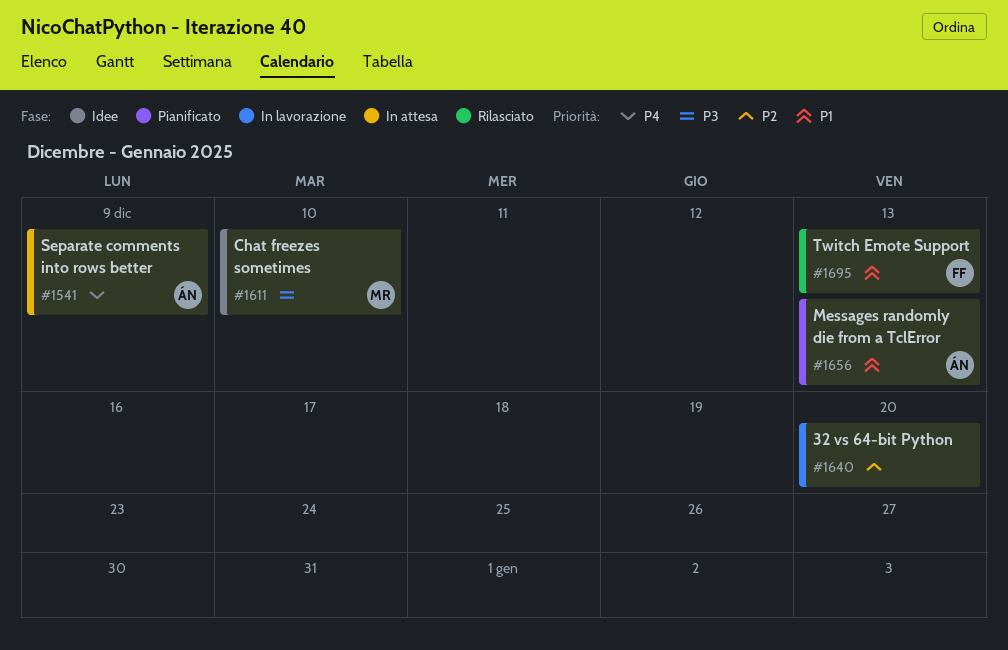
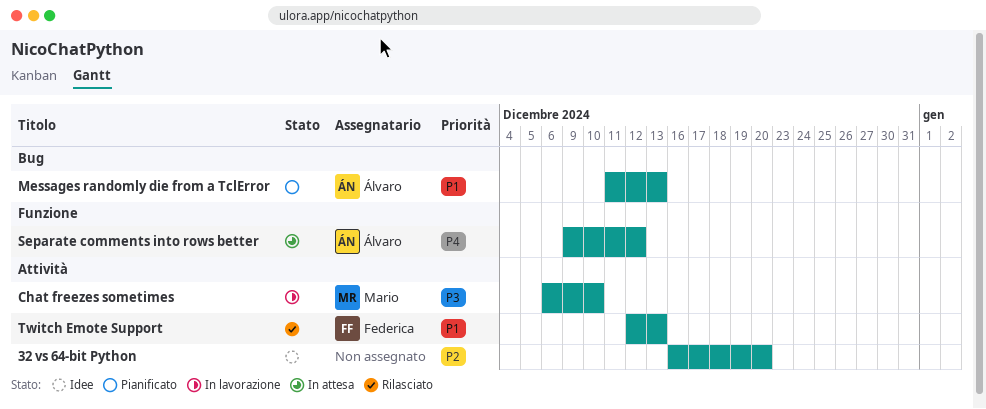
32 vs 64-bit Python, status: In lavorazione -> Idee
Chat freezes sometimes, status: Idee -> In lavorazione
Separate comments into rows better, due: Dec 9 -> Dec 12

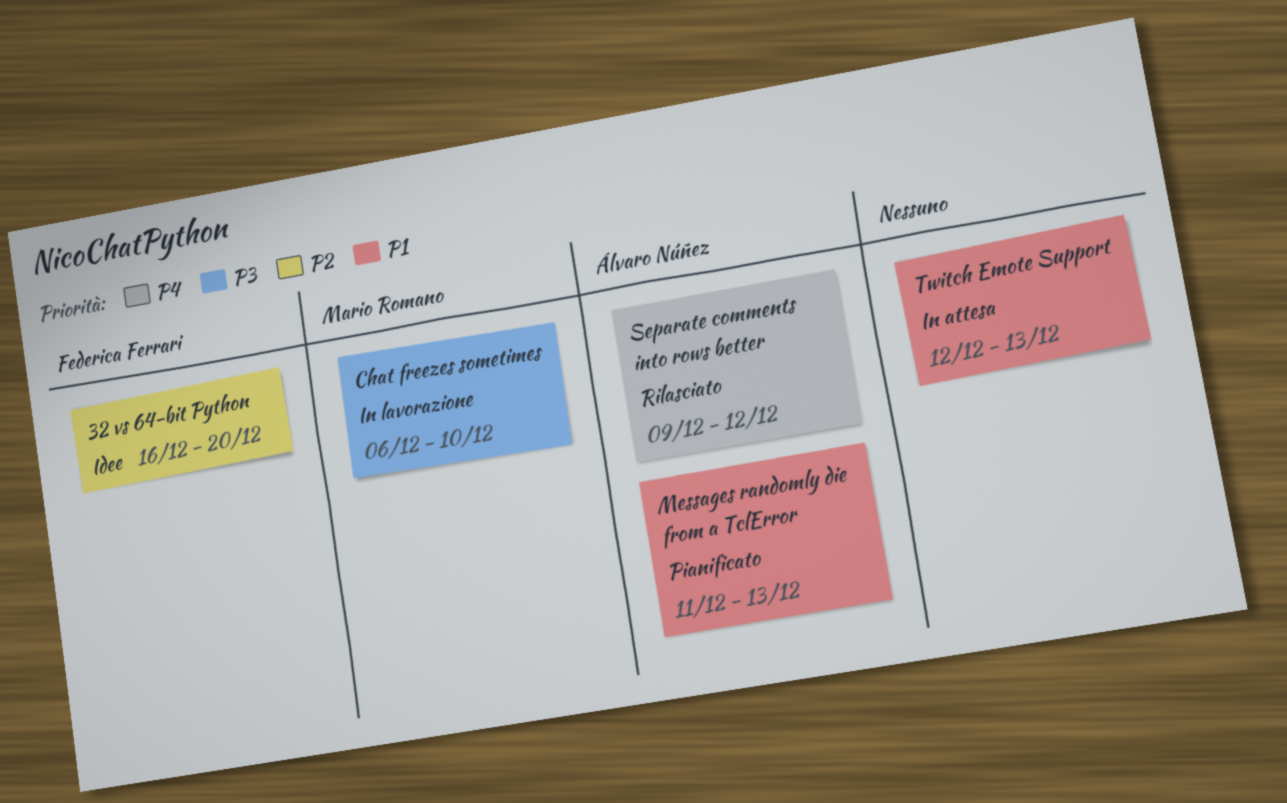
32 vs 64-bit Python, owner: none -> Federica Ferrari
Separate comments into rows better, status: In attesa -> Rilasciato
Twitch Emote Support, status: Rilasciato -> In attesa
Twitch Emote Support, owner: Federica Ferrari -> none

